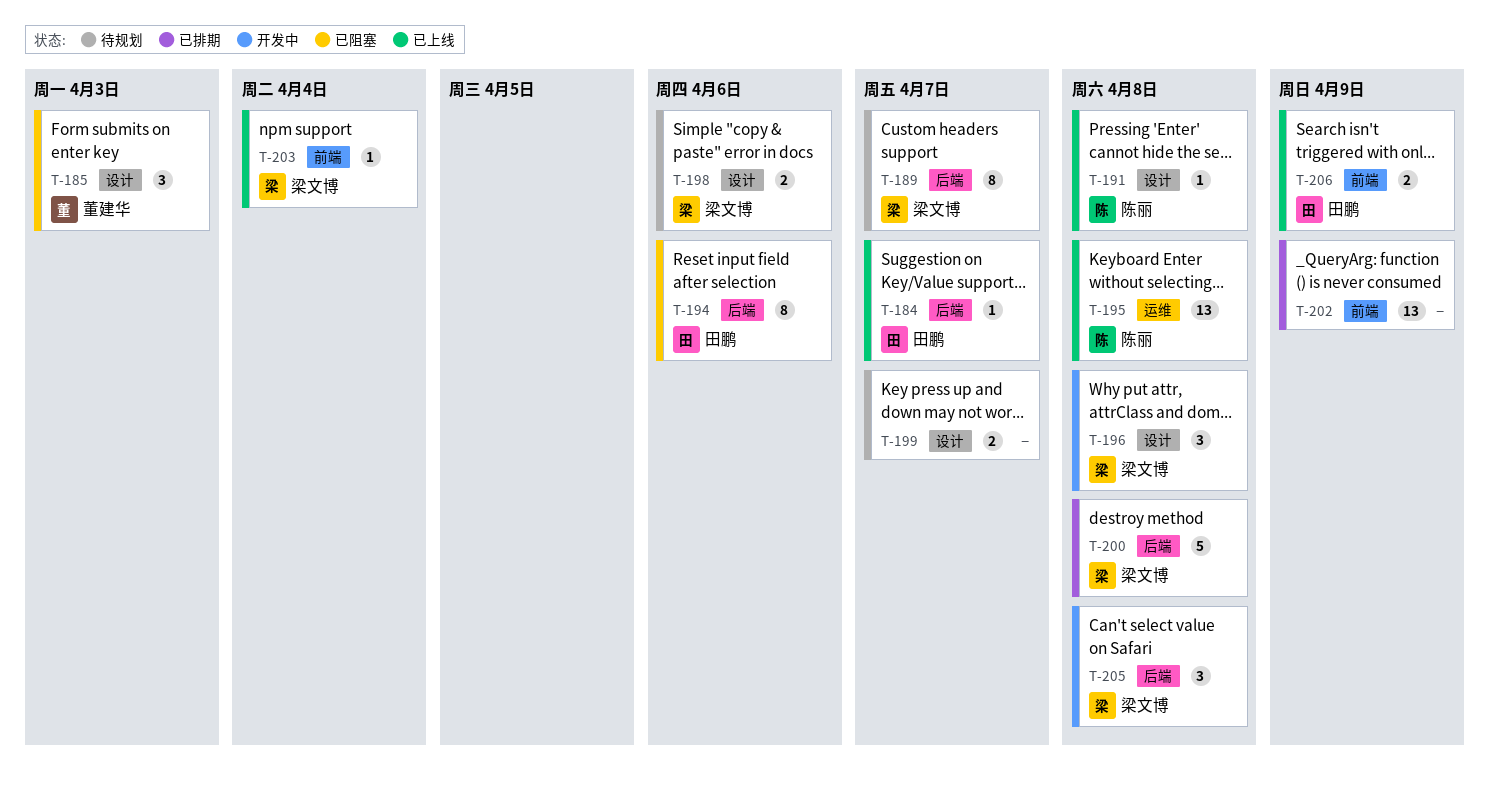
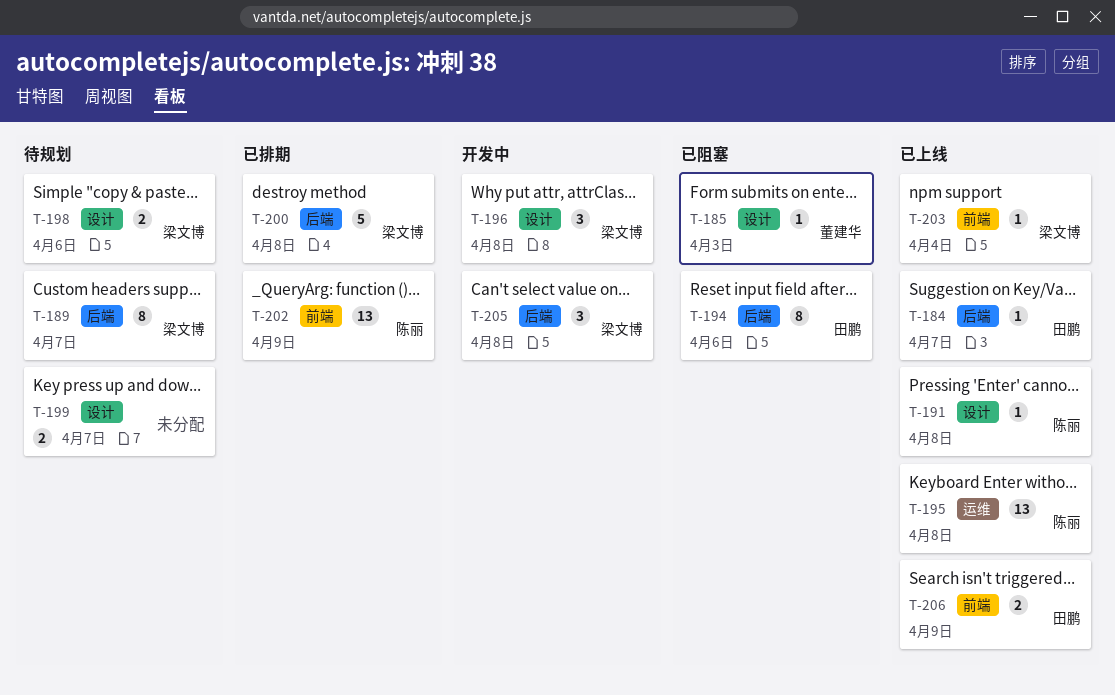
T-185, estimate: 3 -> 1
T-202, owner: none -> 陈丽

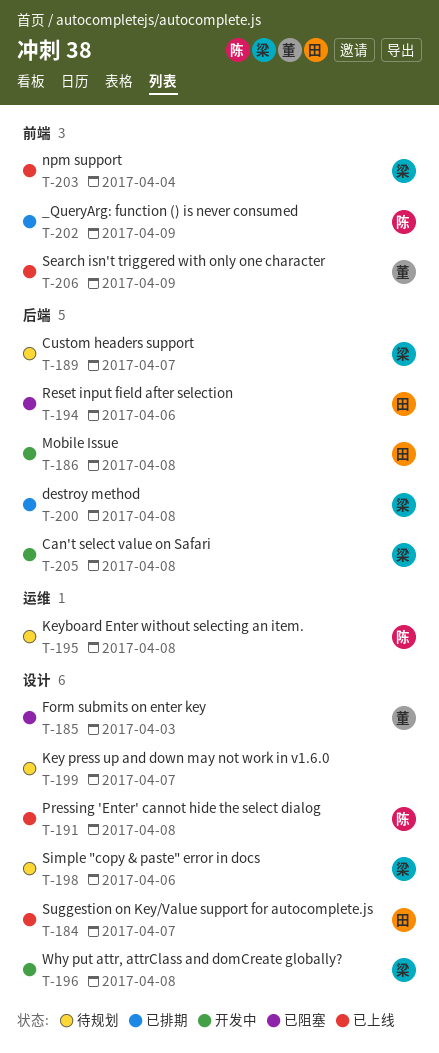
T-184, label: 后端 -> 设计
T-186: none -> present
T-195, status: 已上线 -> 待规划
T-206, owner: 田鹏 -> 董建华

